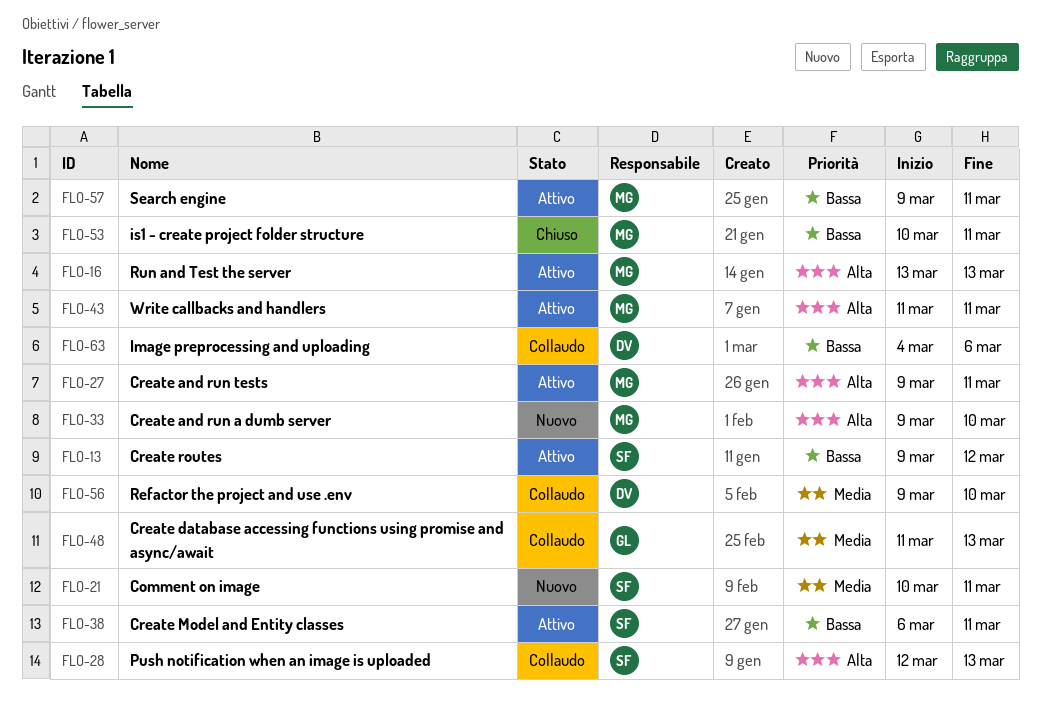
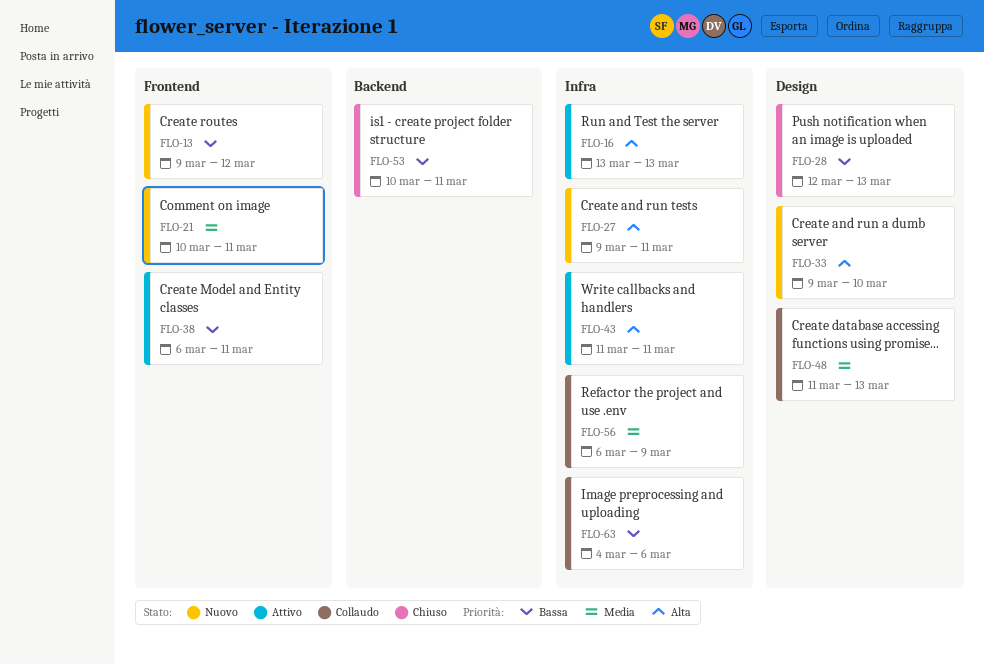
FLO-13, status: Attivo -> Nuovo
FLO-27, status: Attivo -> Nuovo
FLO-28, status: Collaudo -> Chiuso
FLO-28, priority: Alta -> Bassa
FLO-56, start: Mar 9 -> Mar 6
FLO-56, due: Mar 10 -> Mar 9
FLO-57: present -> none

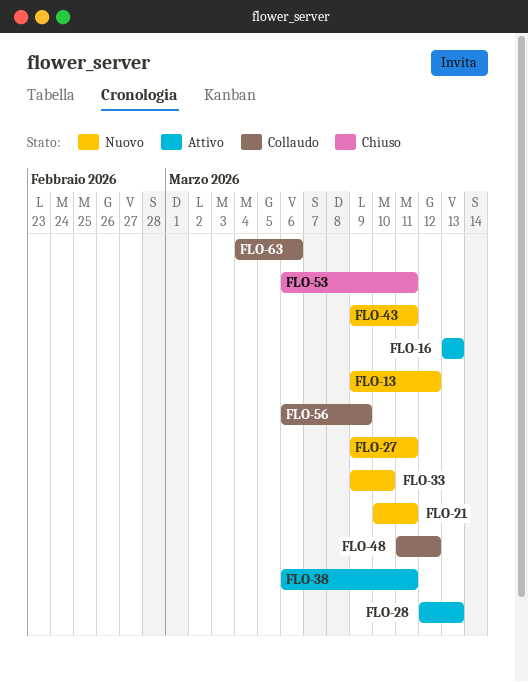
FLO-28, status: Chiuso -> Attivo
FLO-43, status: Attivo -> Nuovo
FLO-43, start: Mar 11 -> Mar 9
FLO-48, due: Mar 13 -> Mar 12
FLO-53, start: Mar 10 -> Mar 6

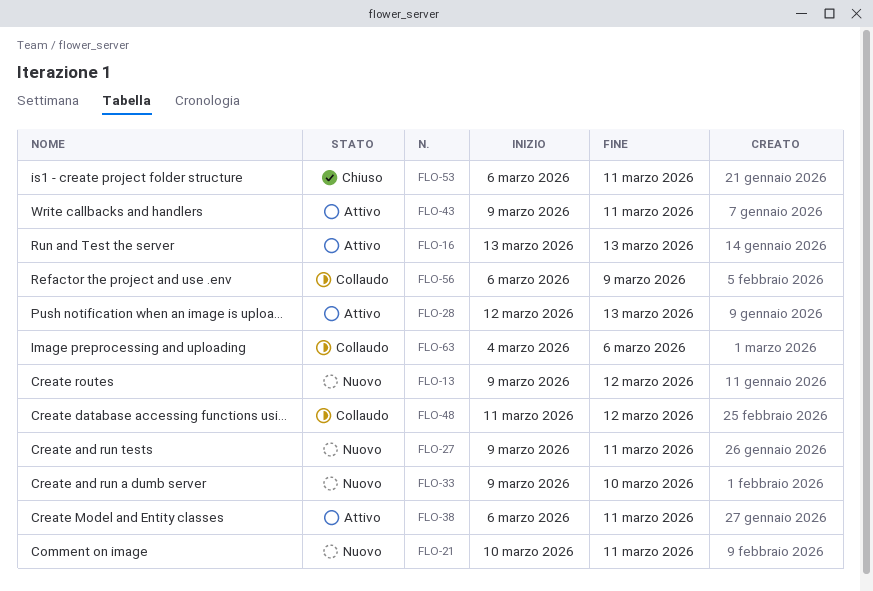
FLO-43, status: Nuovo -> Attivo

